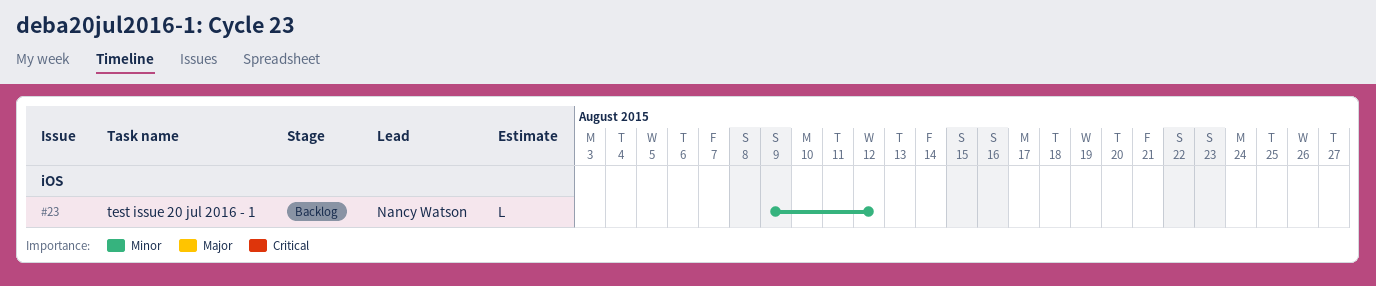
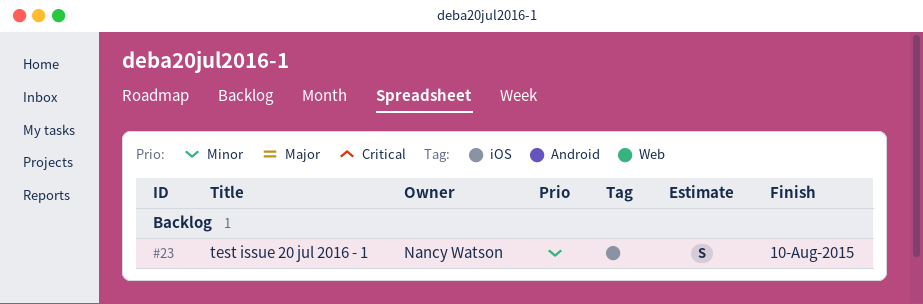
#23, estimate: L -> S
#23, due: Aug 12 -> Aug 10

